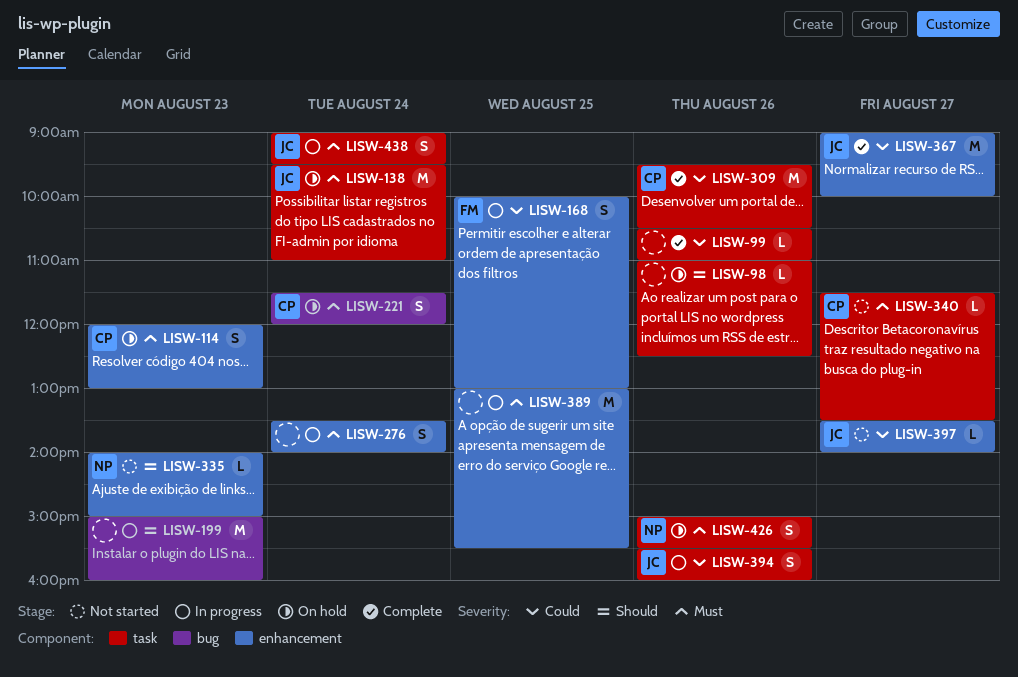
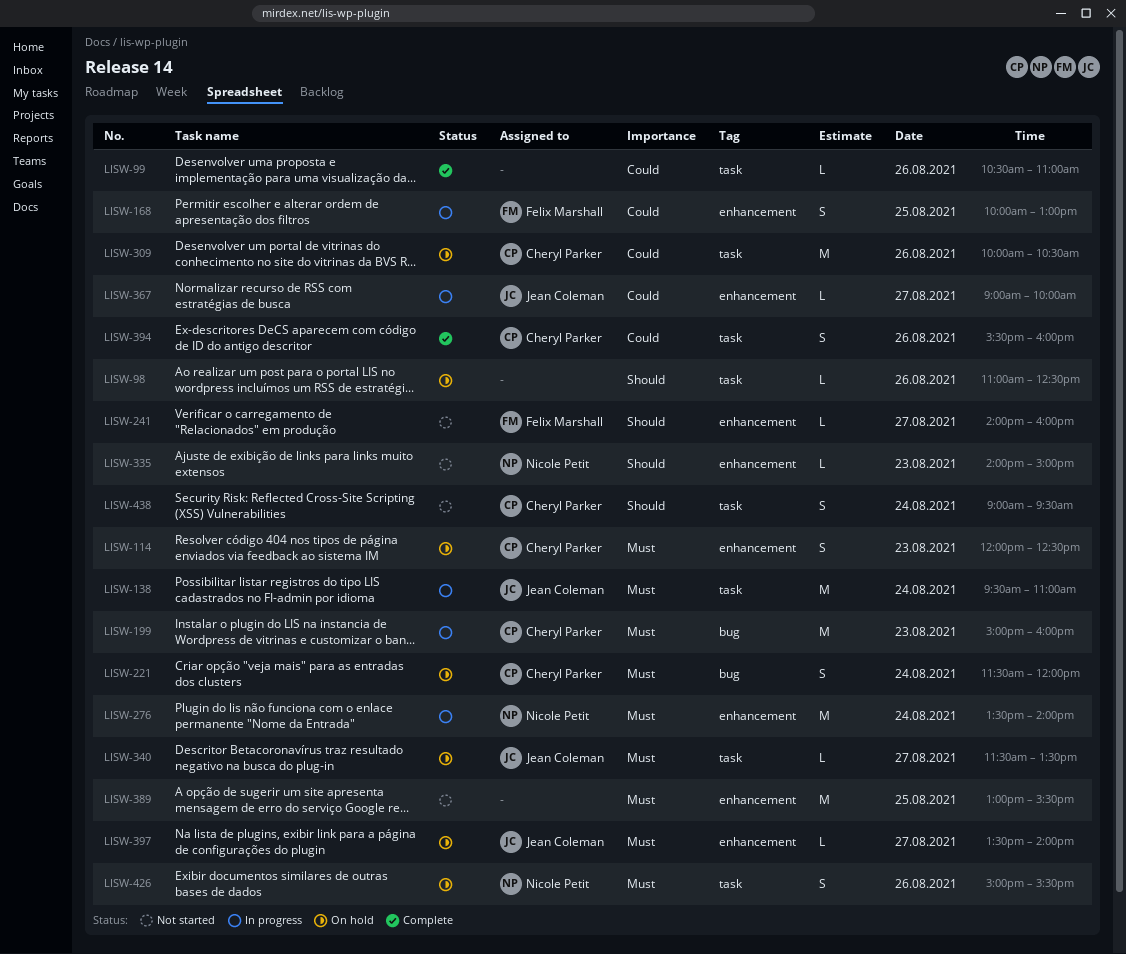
LISW-114, ends: 13:00 -> 12:30
LISW-138, status: On hold -> In progress
LISW-199, owner: none -> Cheryl Parker
LISW-199, priority: Should -> Must
LISW-241: none -> present
LISW-276, owner: none -> Nicole Petit
LISW-276, estimate: S -> M
LISW-309, status: Complete -> On hold
LISW-309, begins: 09:30 -> 10:00
LISW-340, status: Not started -> On hold
LISW-340, owner: Cheryl Parker -> Jean Coleman
LISW-367, status: Complete -> In progress
LISW-367, estimate: M -> L
LISW-389, status: In progress -> Not started
LISW-394, status: In progress -> Complete
LISW-394, owner: Jean Coleman -> Cheryl Parker
LISW-397, status: Not started -> On hold
LISW-397, priority: Could -> Must
LISW-438, status: In progress -> Not started
LISW-438, owner: Jean Coleman -> Cheryl Parker
LISW-438, priority: Must -> Should

